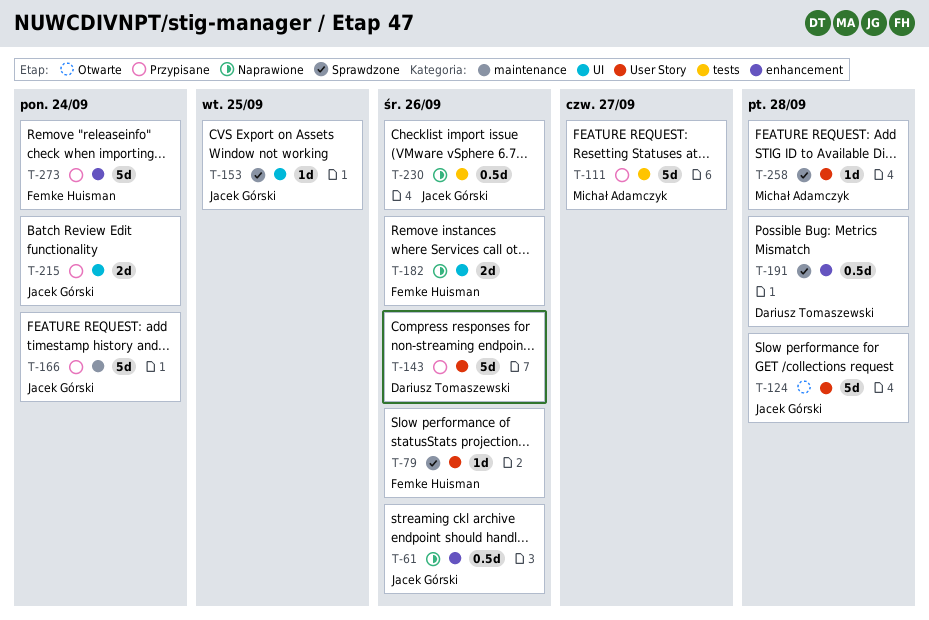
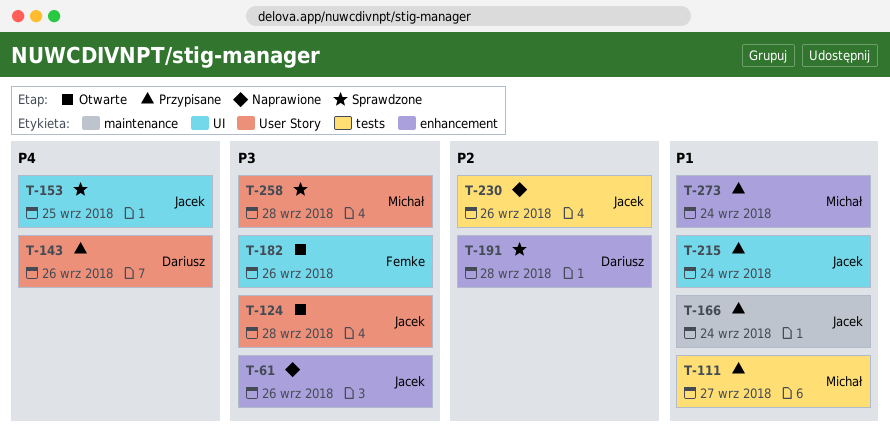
T-79: present -> none
T-182, status: Naprawione -> Otwarte
T-273, owner: Femke Huisman -> Michał Adamczyk

